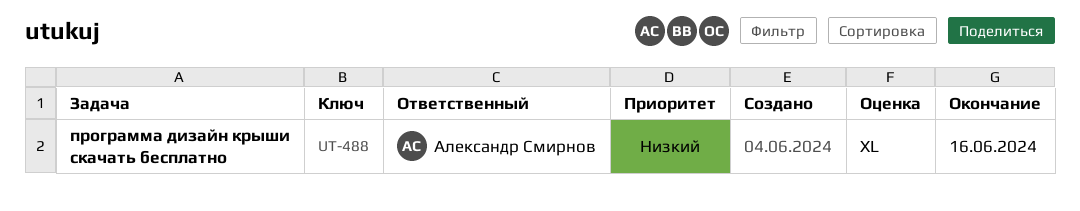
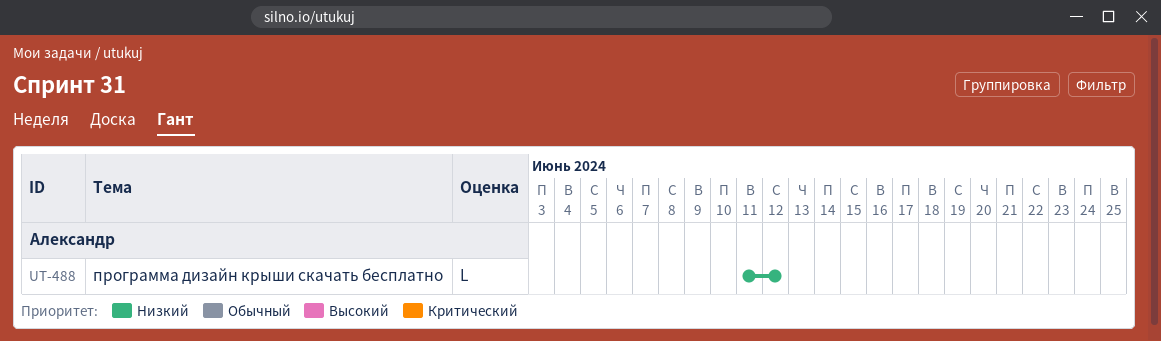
UT-488, estimate: XL -> L
UT-488, due: Jun 16 -> Jun 12

